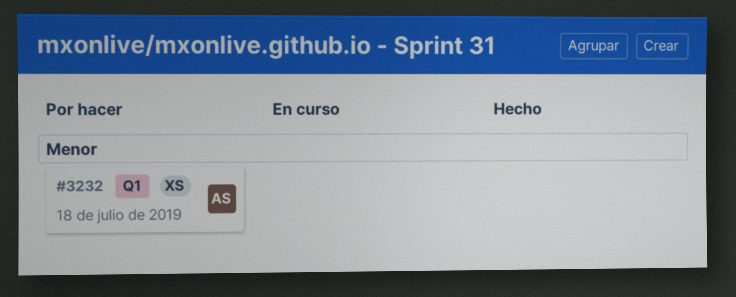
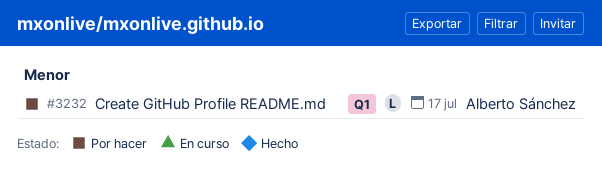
#3232, estimate: XS -> L
#3232, due: Jul 18 -> Jul 17

